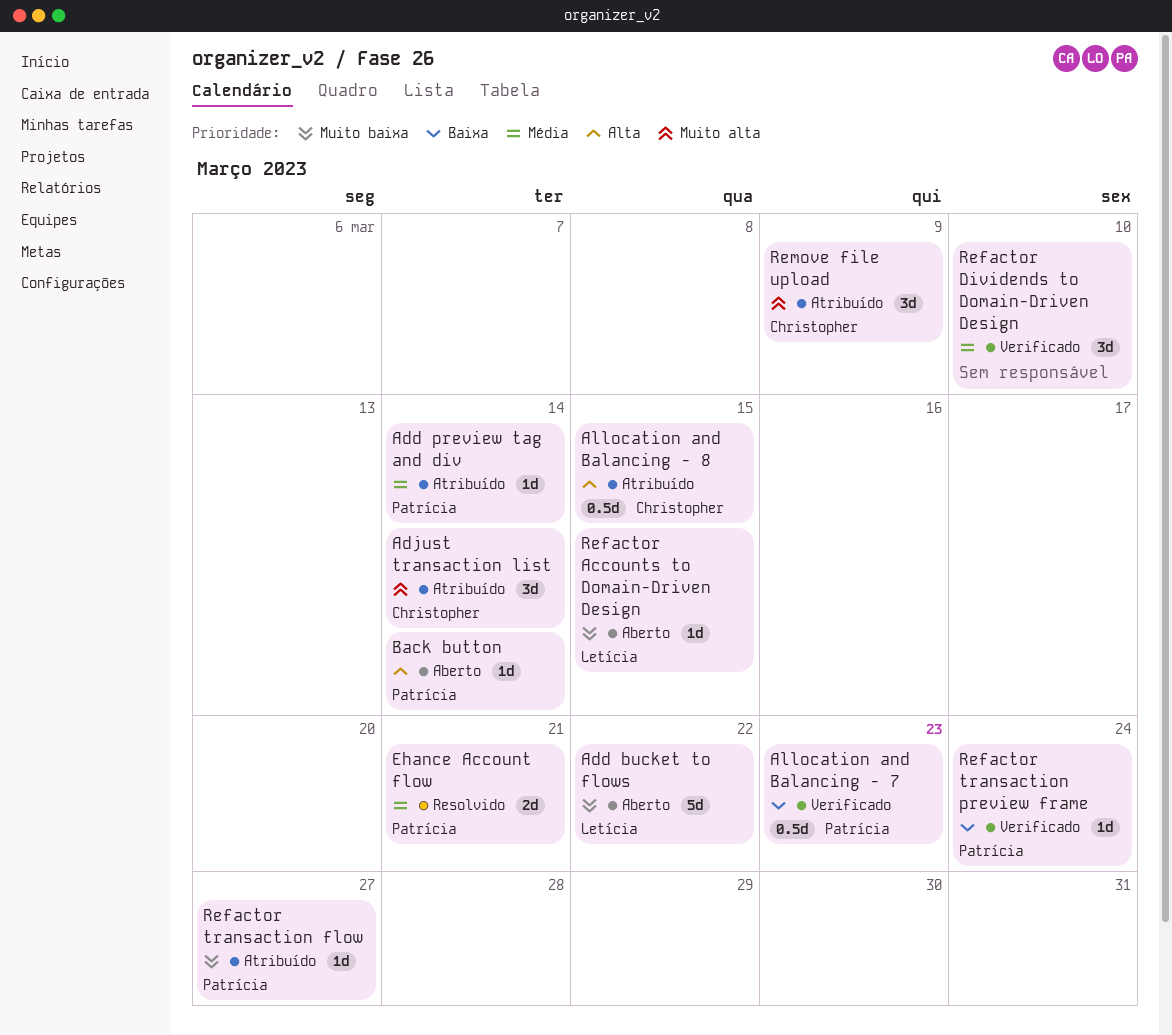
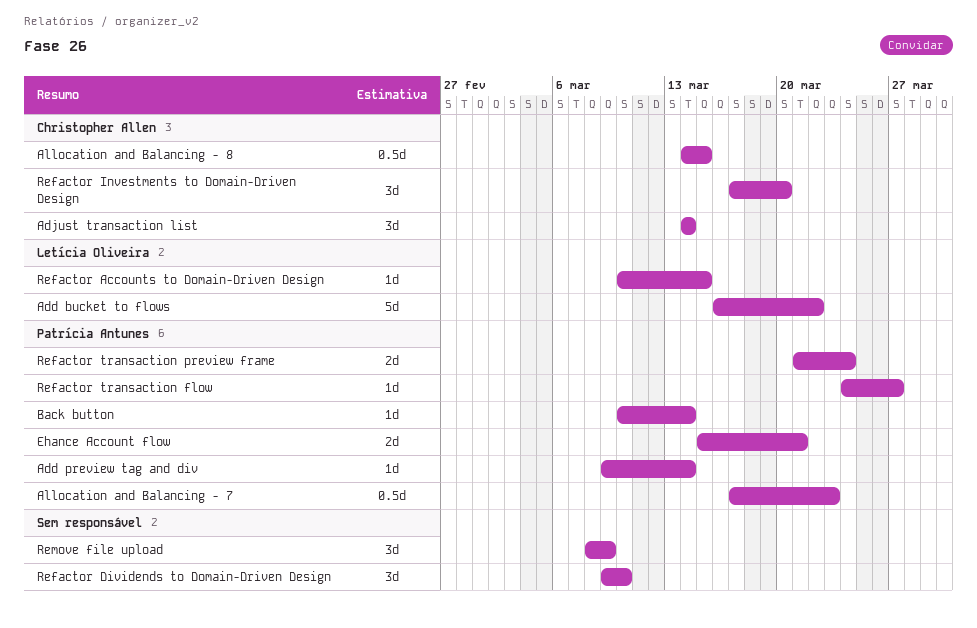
Refactor Investments to Domain-Driven Design: none -> present
Refactor transaction preview frame, estimate: 1d -> 2d
Remove file upload, owner: Christopher Allen -> none

